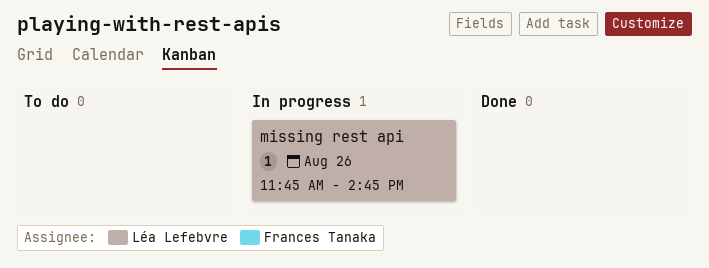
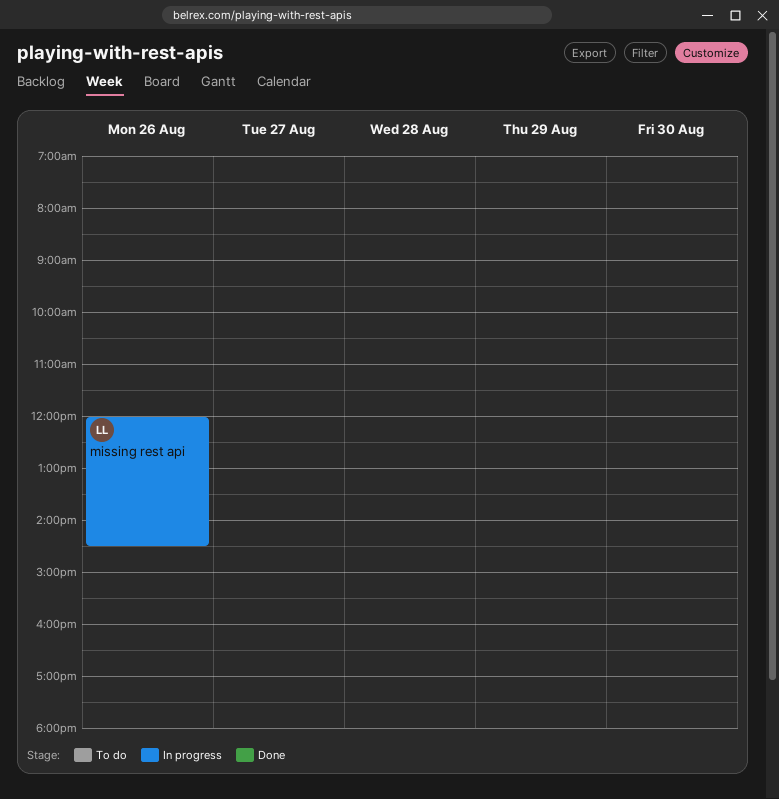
missing rest api, begins: 11:45 -> 12:00
missing rest api, ends: 14:45 -> 14:30

